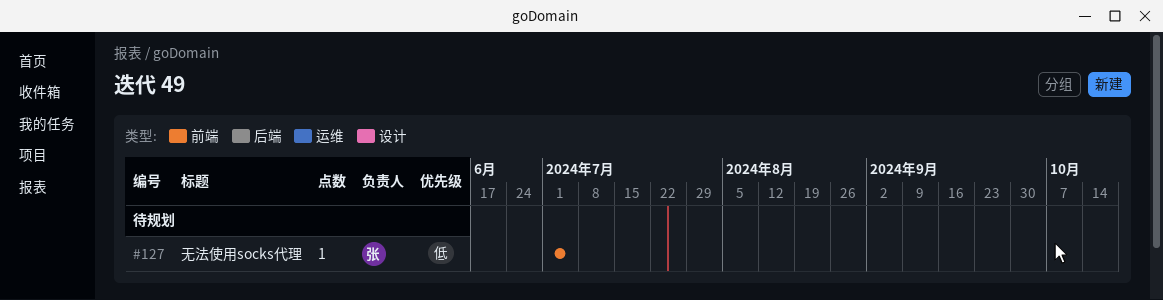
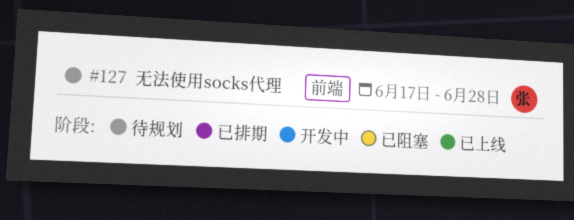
#127, start: Jul 1 -> Jun 17
#127, due: Jul 5 -> Jun 28

